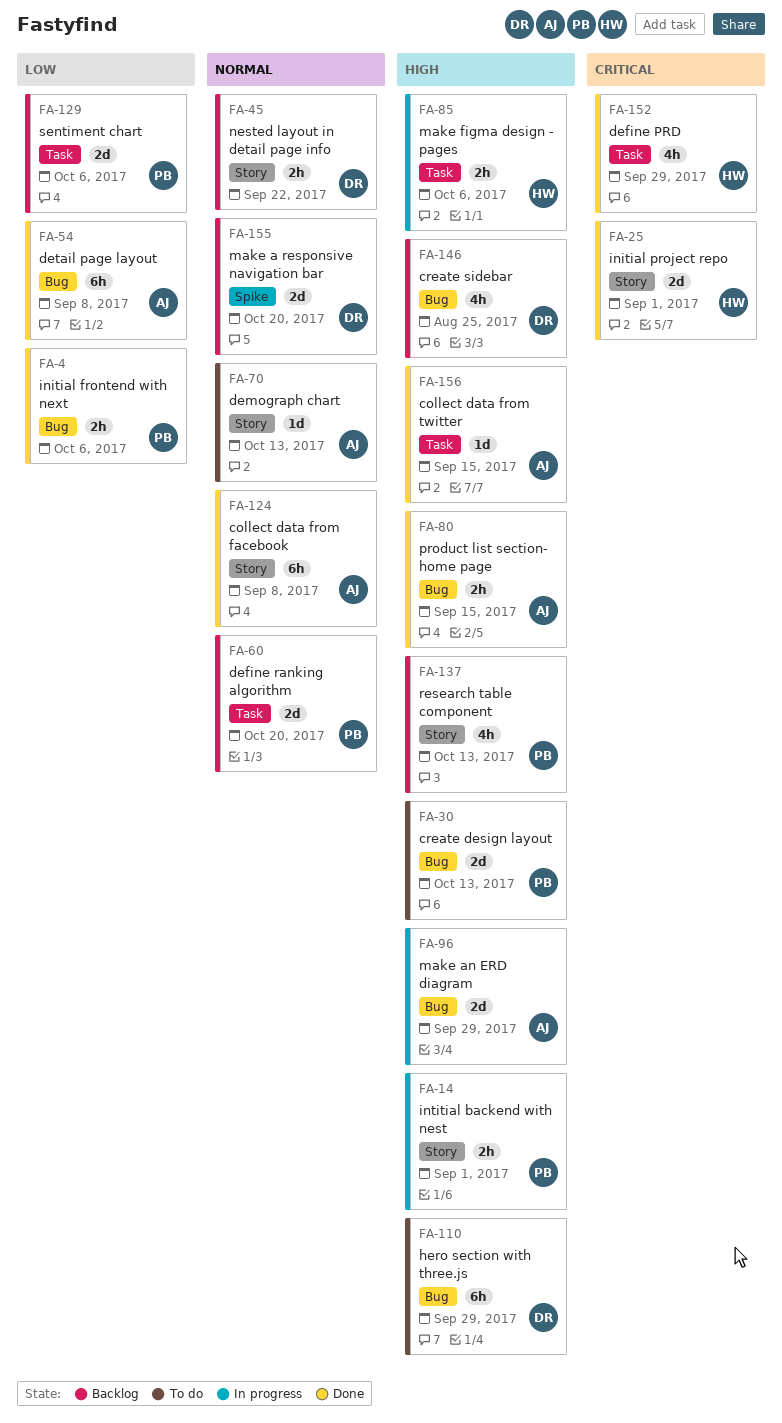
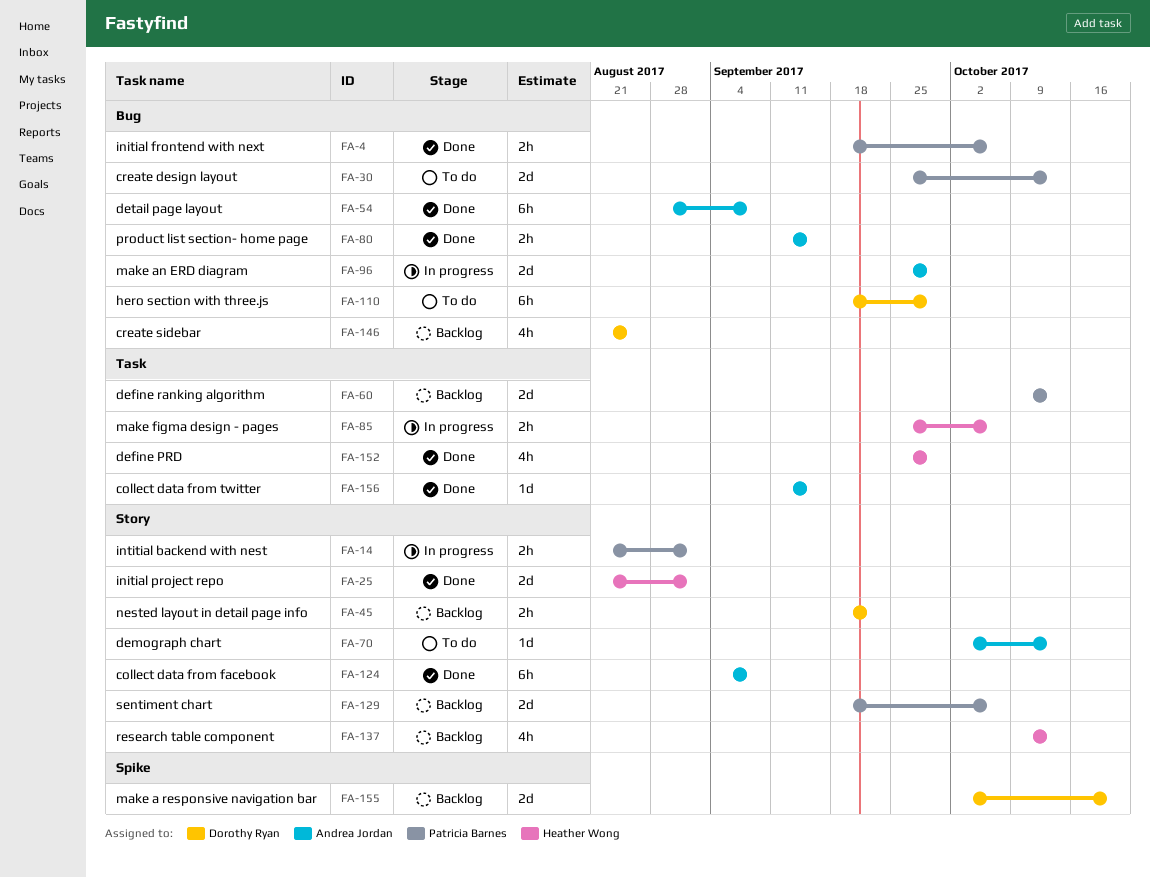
FA-60, due: Oct 20 -> Oct 13
FA-129, label: Task -> Story
FA-137, owner: Patricia Barnes -> Heather Wong

